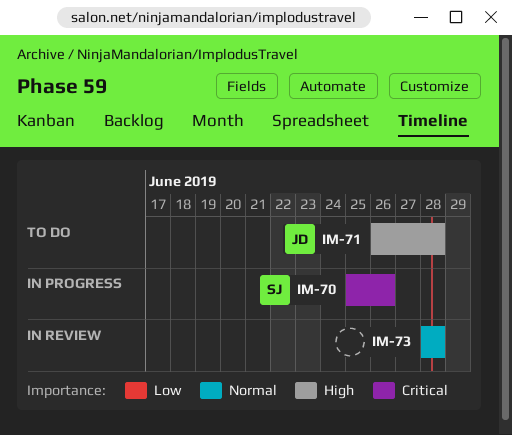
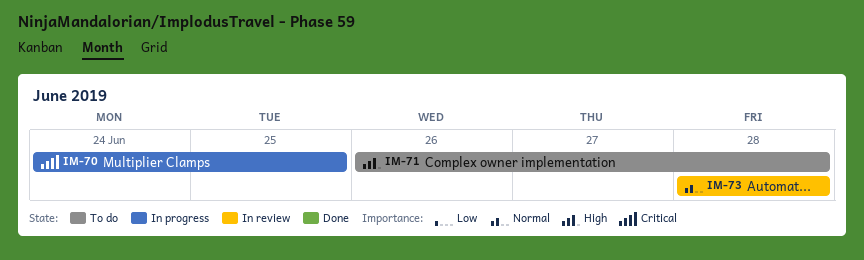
IM-70, start: Jun 25 -> Jun 24
IM-70, due: Jun 26 -> Jun 25

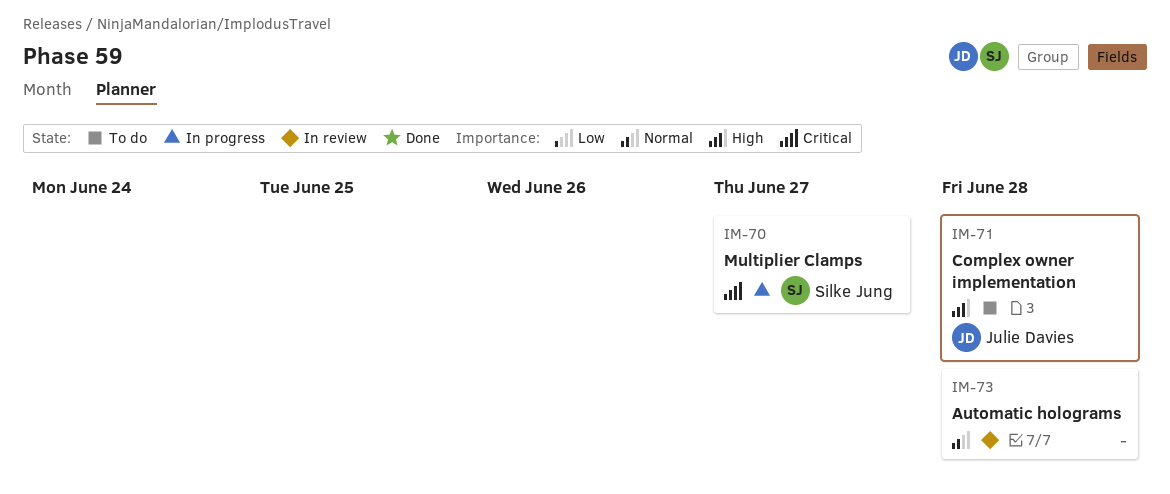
IM-70, due: Jun 25 -> Jun 27

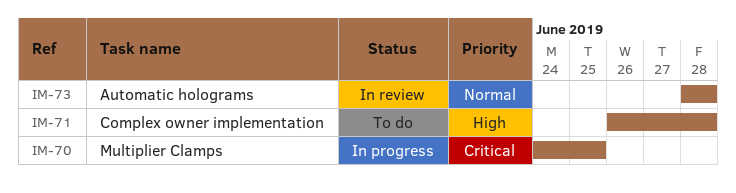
IM-70, due: Jun 27 -> Jun 25

